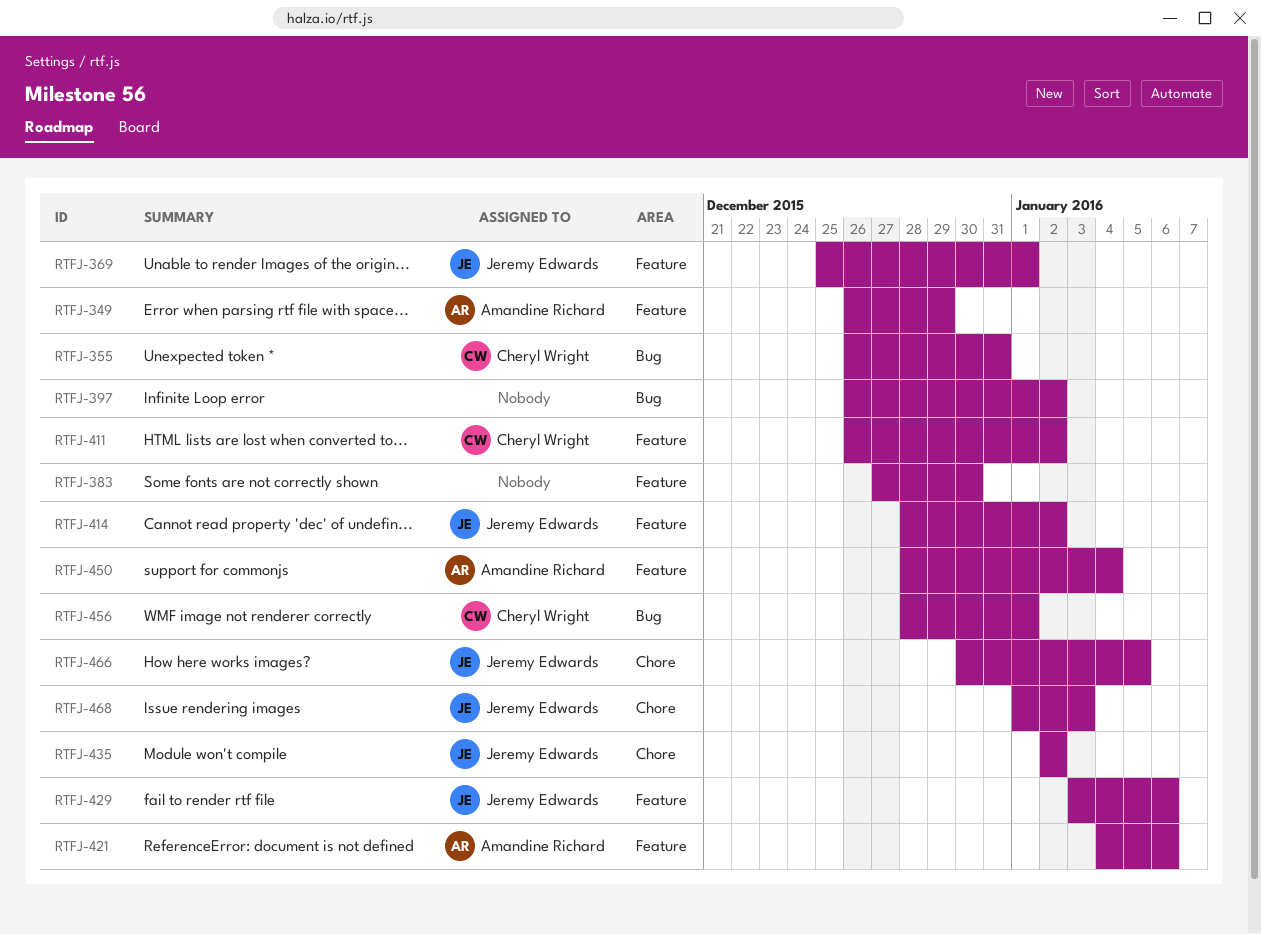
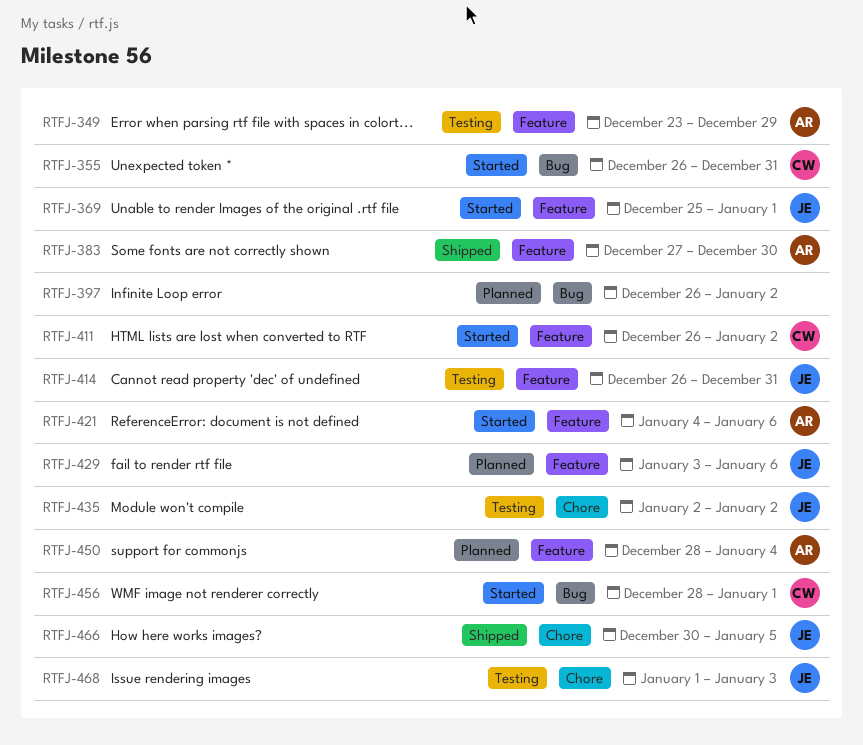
RTFJ-349, start: Dec 26 -> Dec 23
RTFJ-383, owner: none -> Amandine Richard
RTFJ-414, start: Dec 28 -> Dec 26
RTFJ-414, due: Jan 2 -> Dec 31

